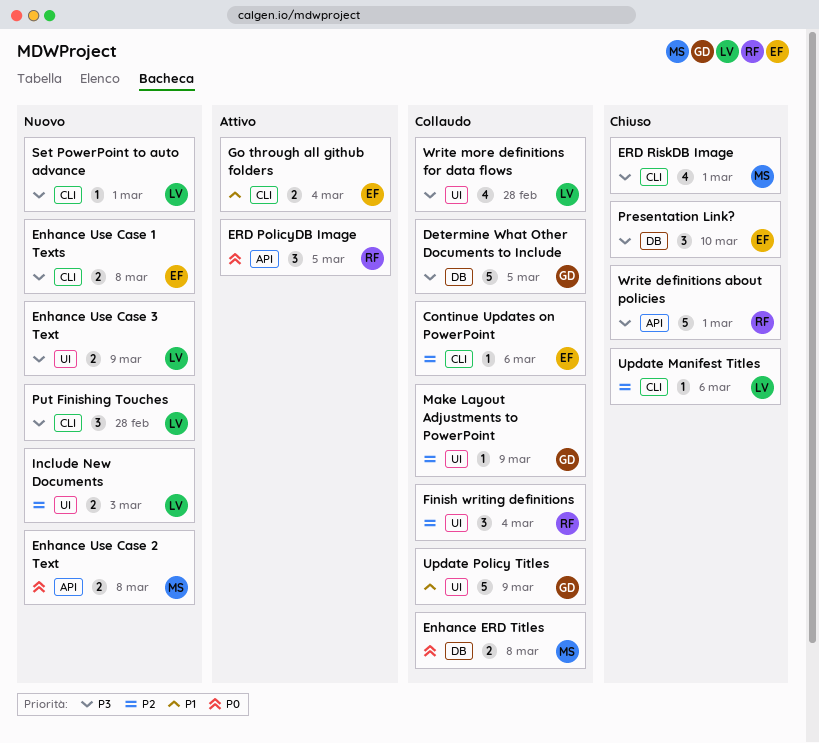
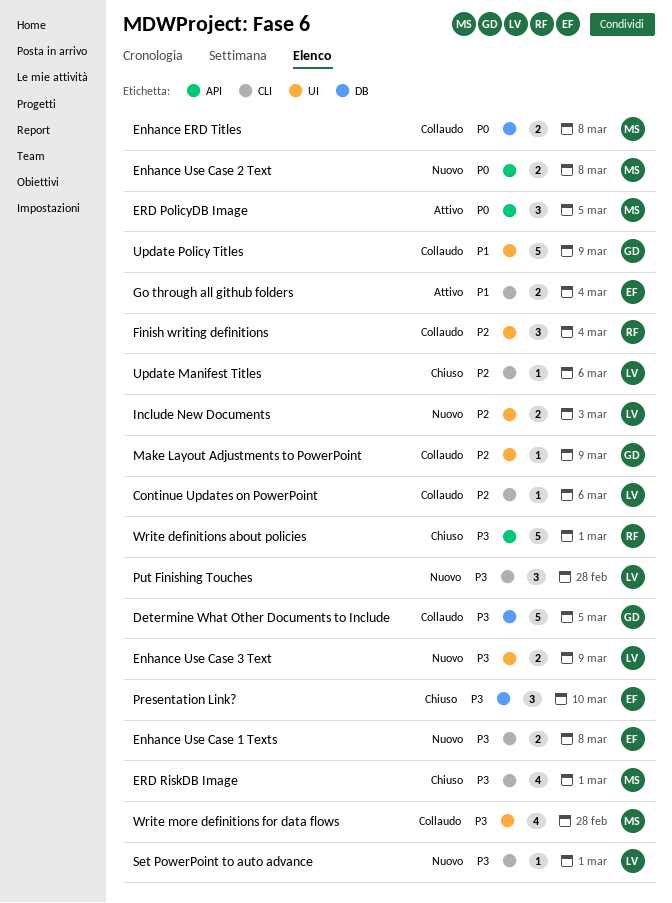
Continue Updates on PowerPoint, owner: EF -> LV
ERD PolicyDB Image, owner: RF -> MS
Write more definitions for data flows, owner: LV -> MS

